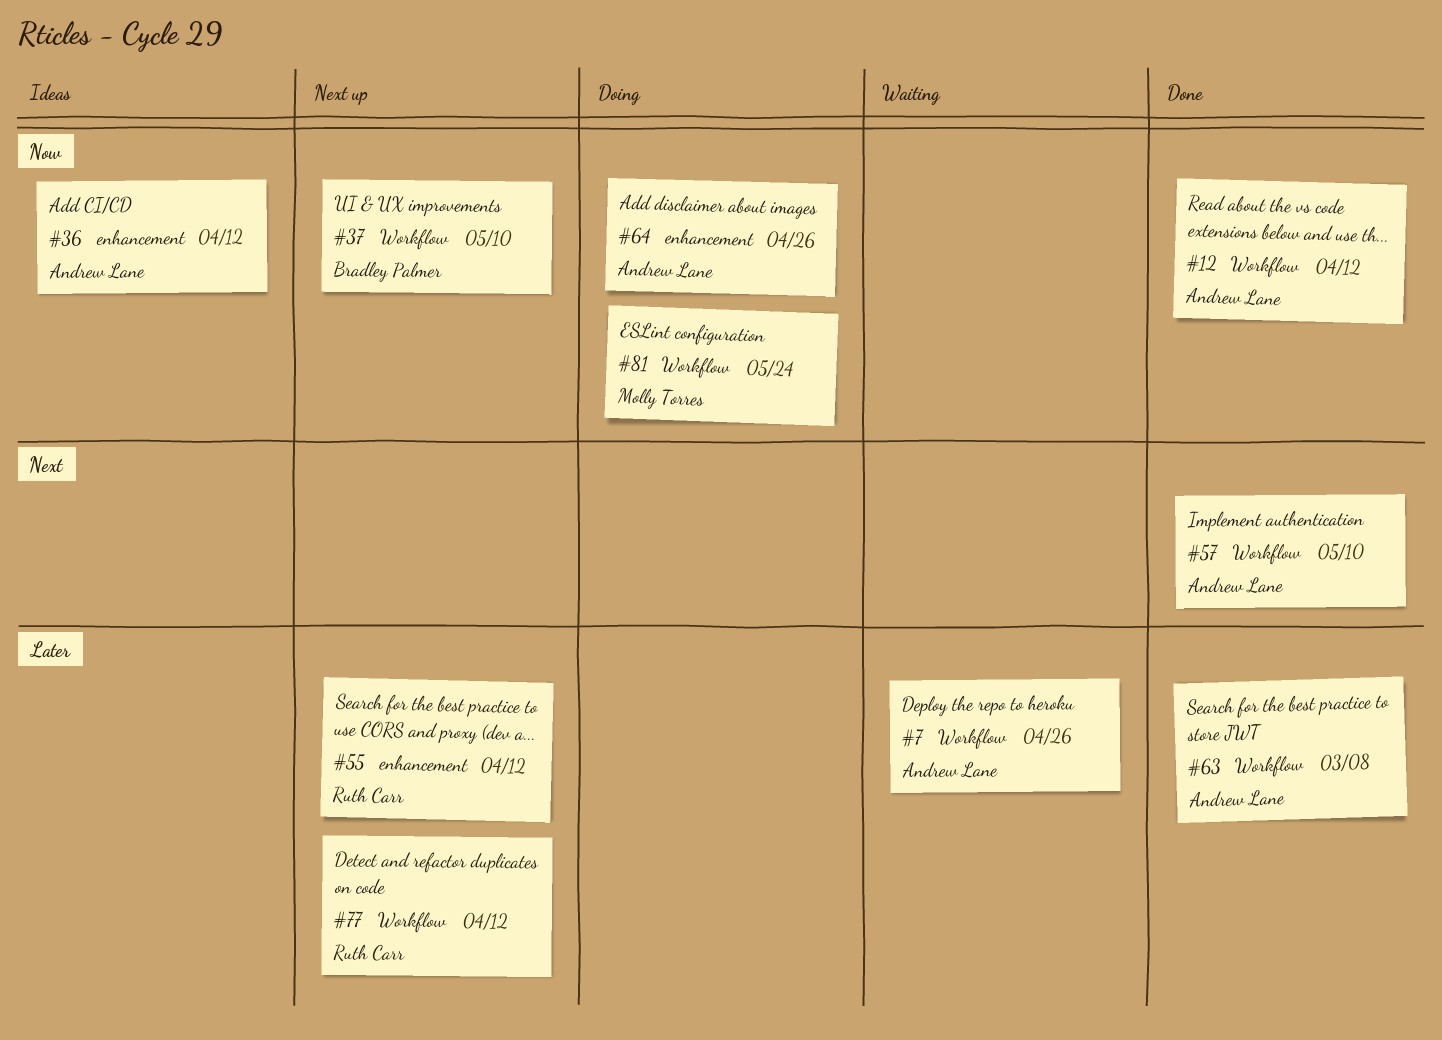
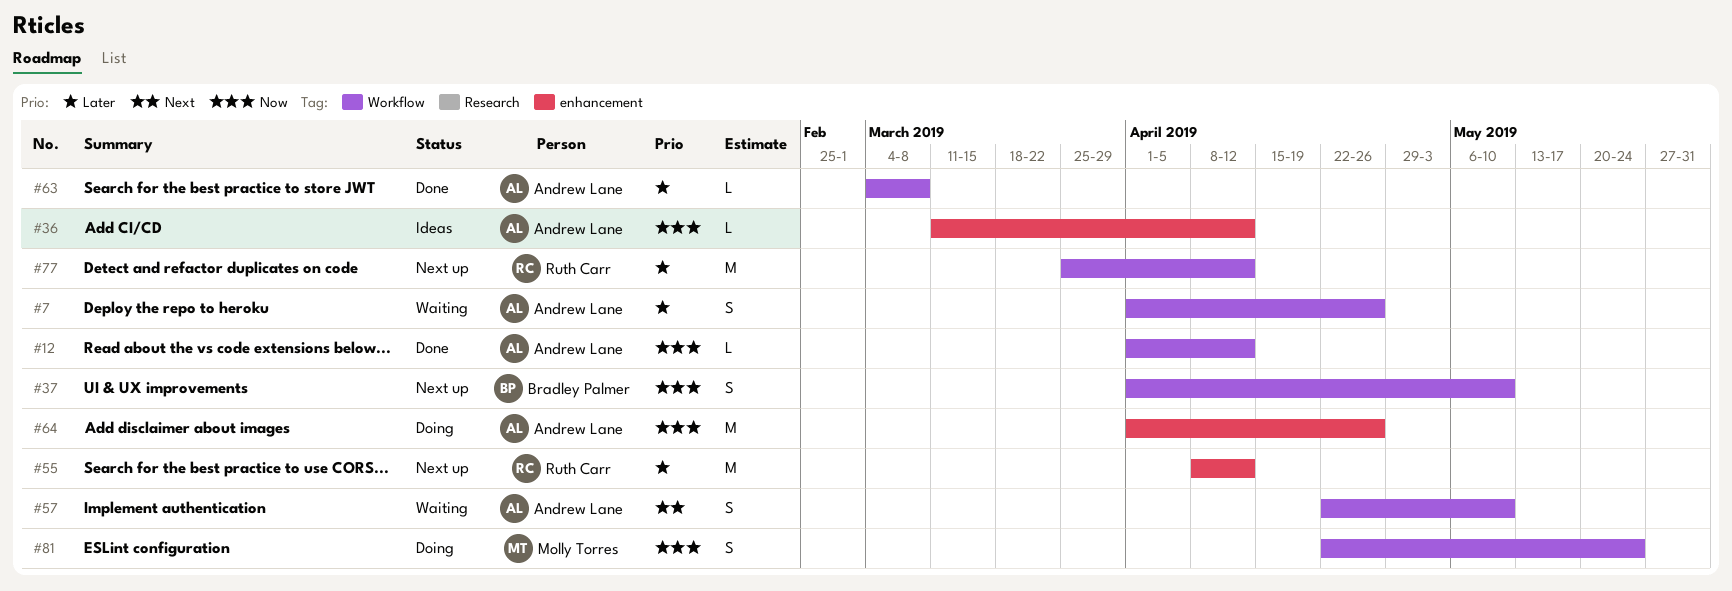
#57, status: Done -> Waiting

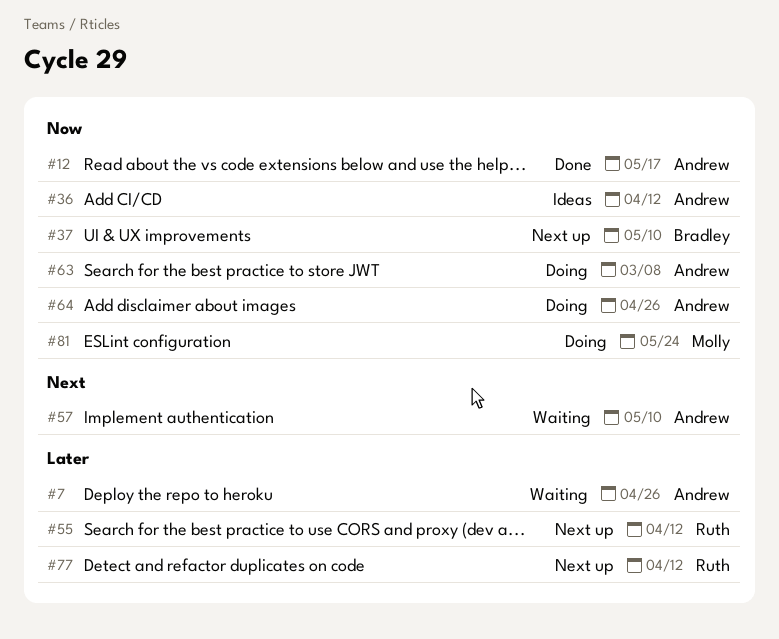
#12, due: Apr 12 -> May 17
#63, status: Done -> Doing
#63, priority: Later -> Now

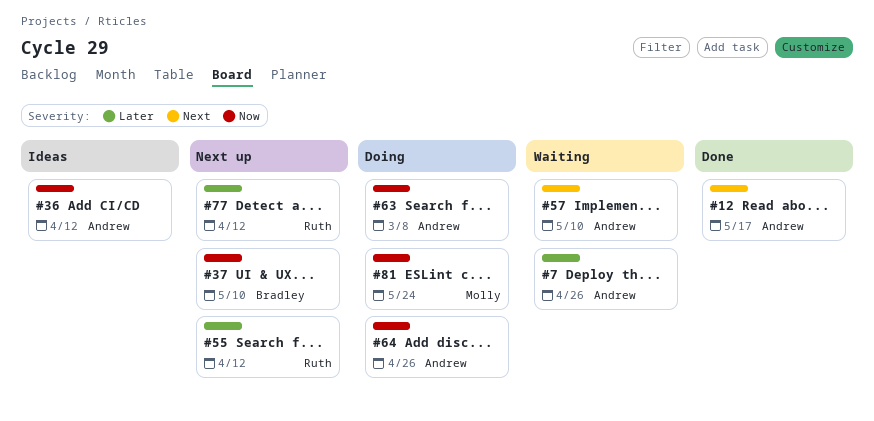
#12, priority: Now -> Next

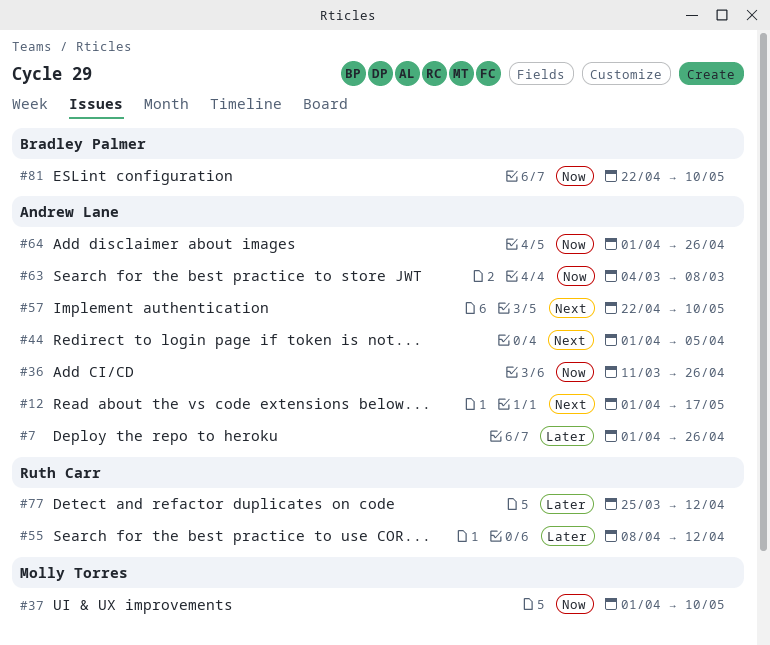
#36, due: Apr 12 -> Apr 26
#37, owner: Bradley Palmer -> Molly Torres
#44: none -> present
#81, owner: Molly Torres -> Bradley Palmer
#81, due: May 24 -> May 10

